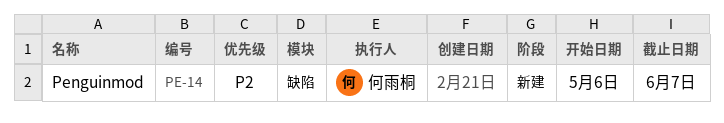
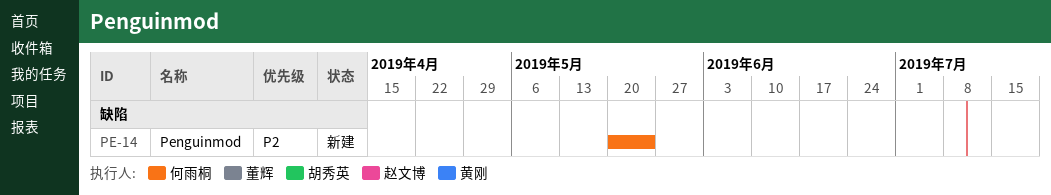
PE-14, start: May 6 -> May 20
PE-14, due: Jun 7 -> May 24

